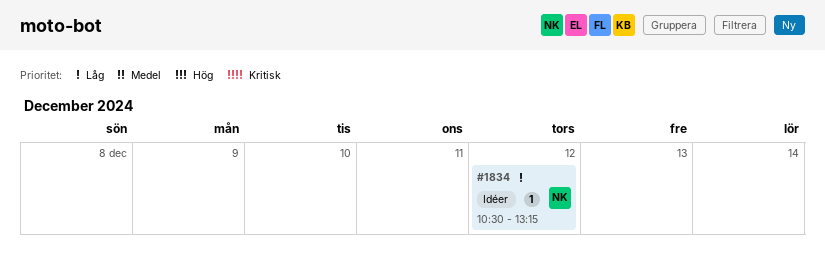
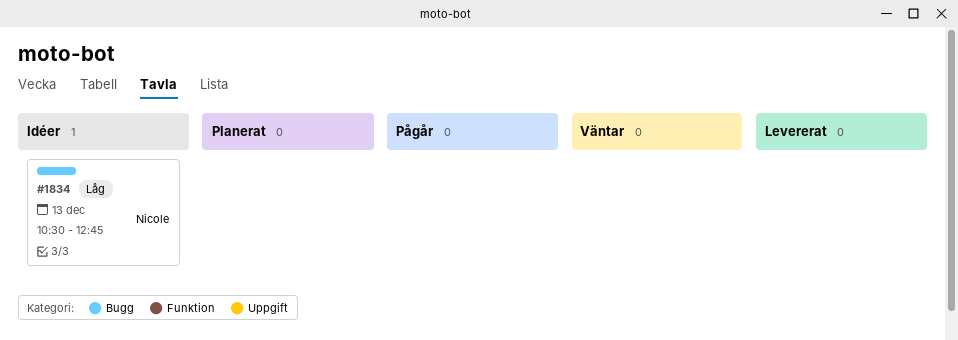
#1834, day: Dec 12 -> Dec 13
#1834, ends: 13:15 -> 12:45

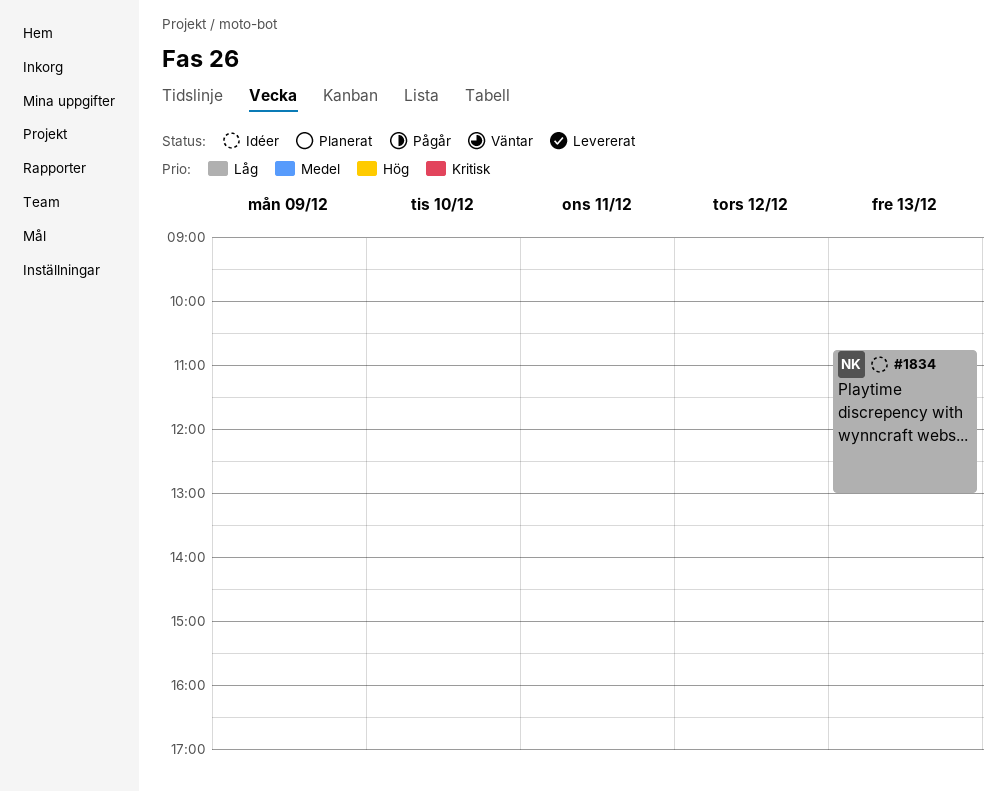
#1834, begins: 10:30 -> 10:45
#1834, ends: 12:45 -> 13:00

